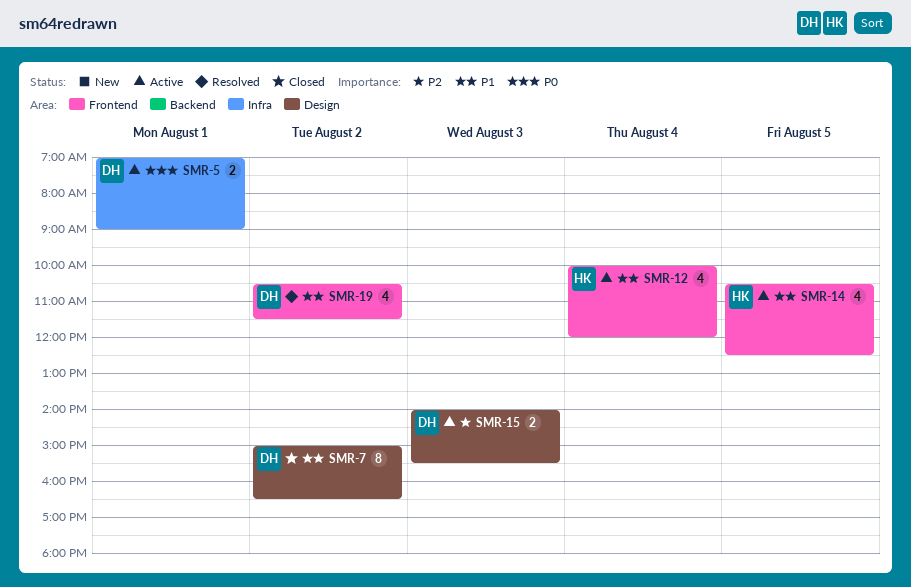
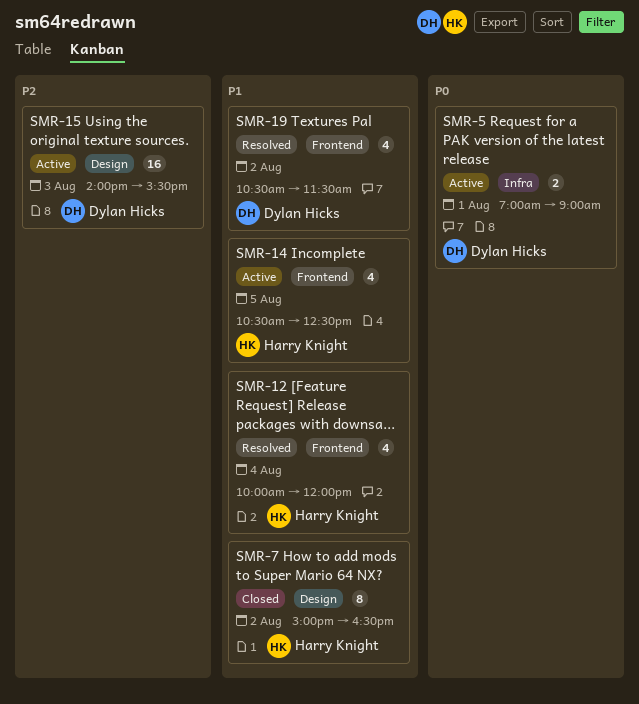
SMR-7, owner: Dylan Hicks -> Harry Knight
SMR-12, status: Active -> Resolved
SMR-15, estimate: 2 -> 16

